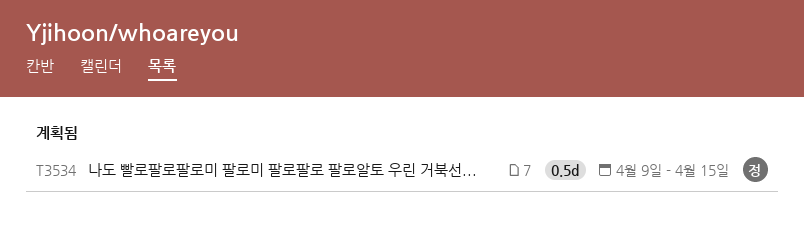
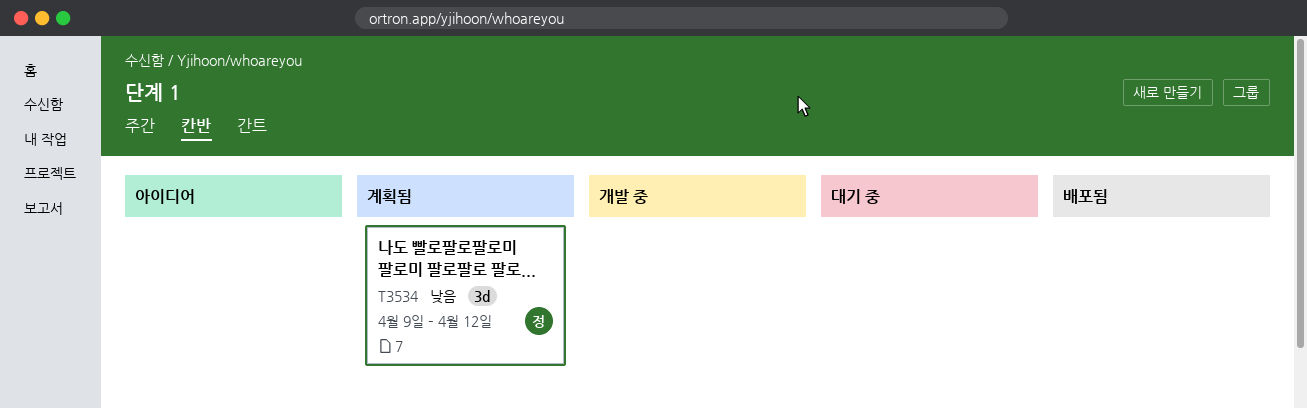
T3534, estimate: 0.5d -> 3d
T3534, due: Apr 15 -> Apr 12

